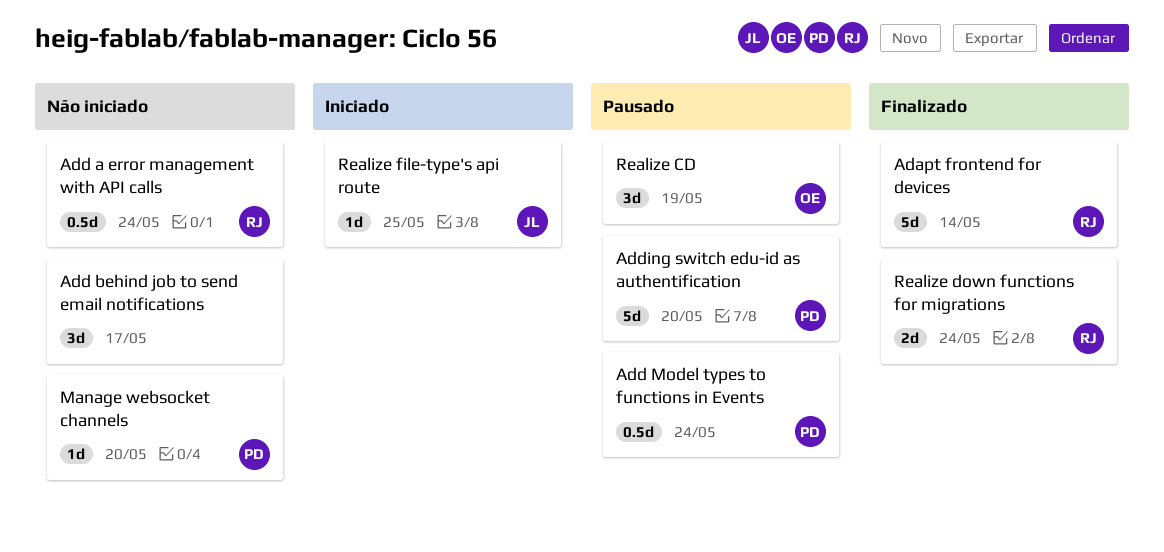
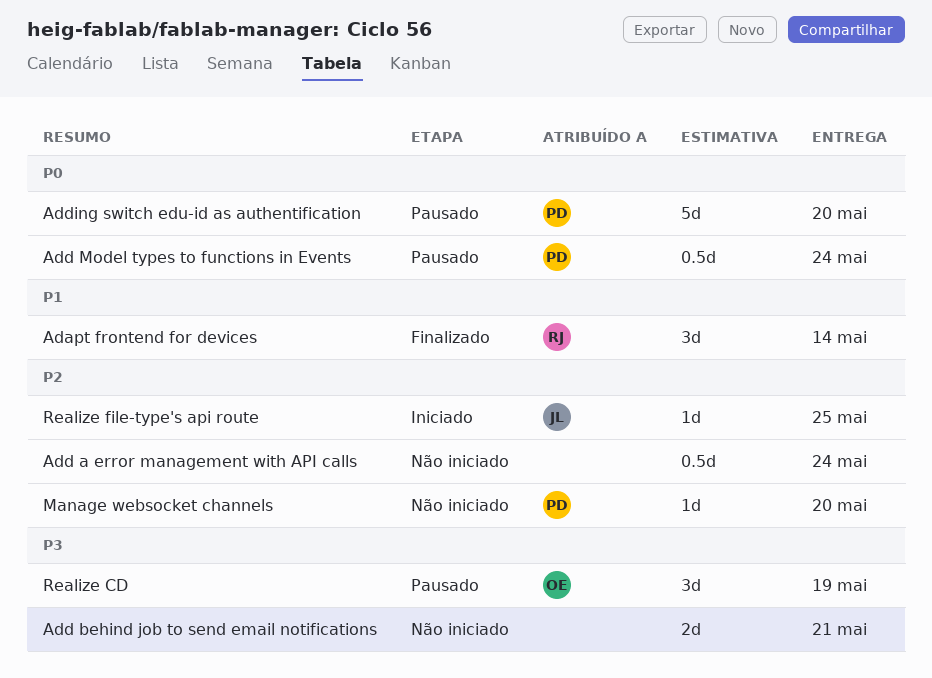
Adapt frontend for devices, estimate: 5d -> 3d
Add a error management with API calls, owner: RJ -> none
Add behind job to send email notifications, estimate: 3d -> 2d
Add behind job to send email notifications, due: May 17 -> May 21
Realize down functions for migrations: present -> none

